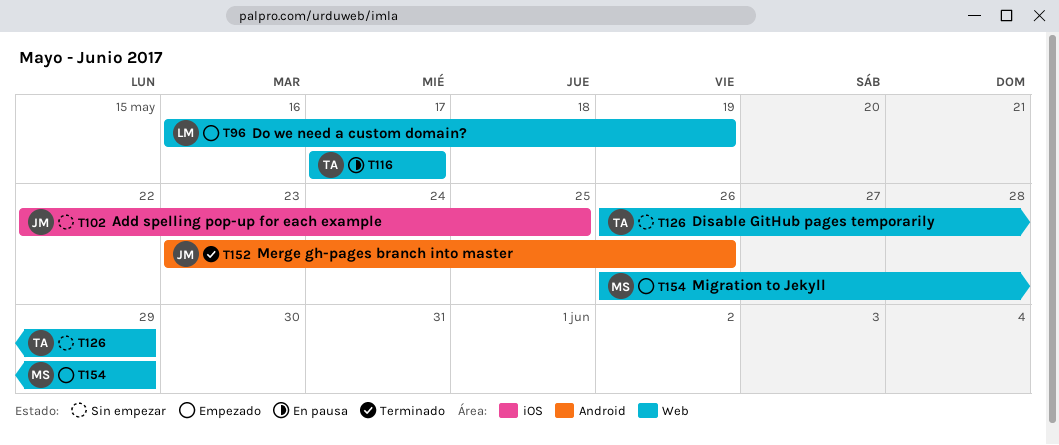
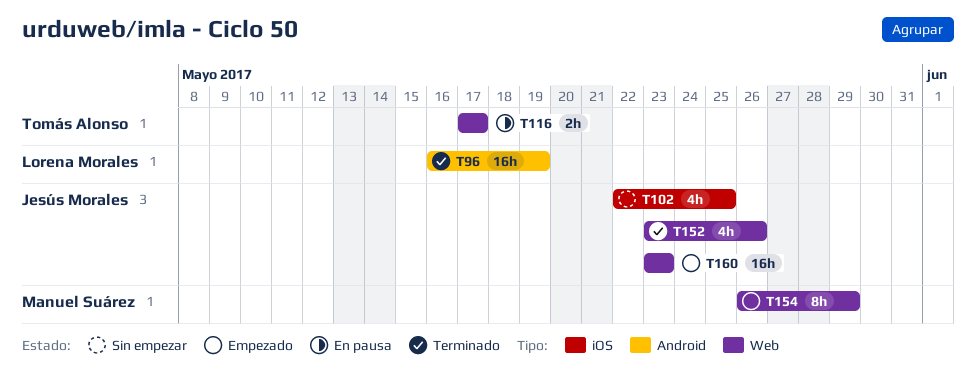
T96, status: Empezado -> Terminado
T96, label: Web -> Android
T126: present -> none
T152, label: Android -> Web
T160: none -> present

